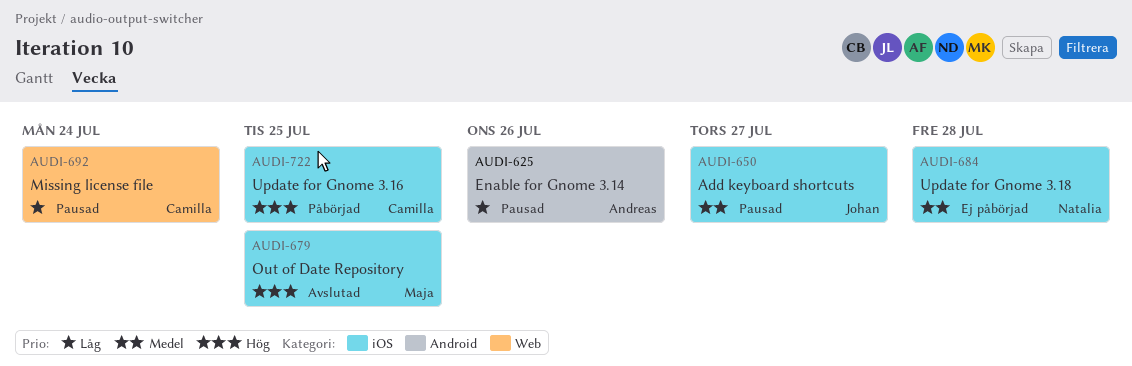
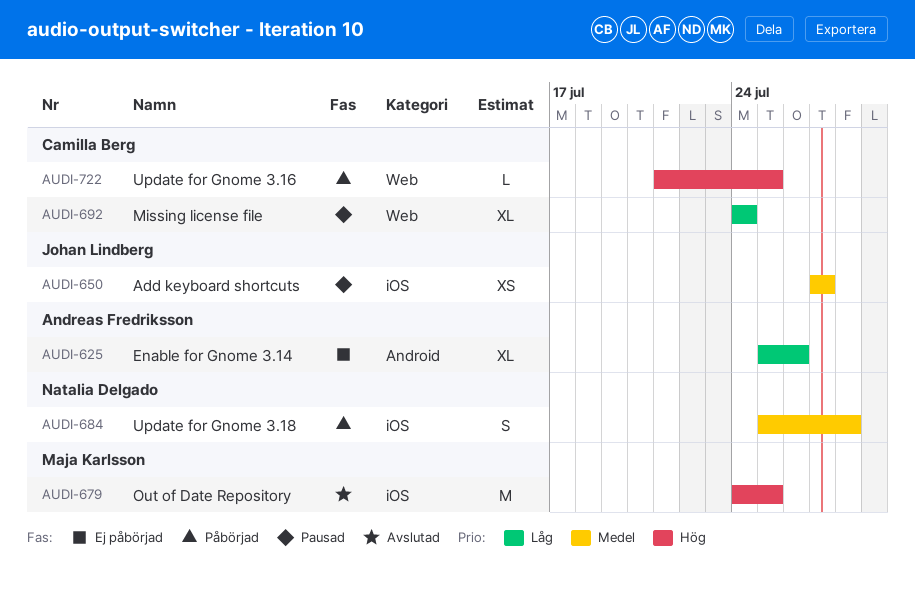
AUDI-625, status: Pausad -> Ej påbörjad
AUDI-684, status: Ej påbörjad -> Påbörjad
AUDI-722, label: iOS -> Web

